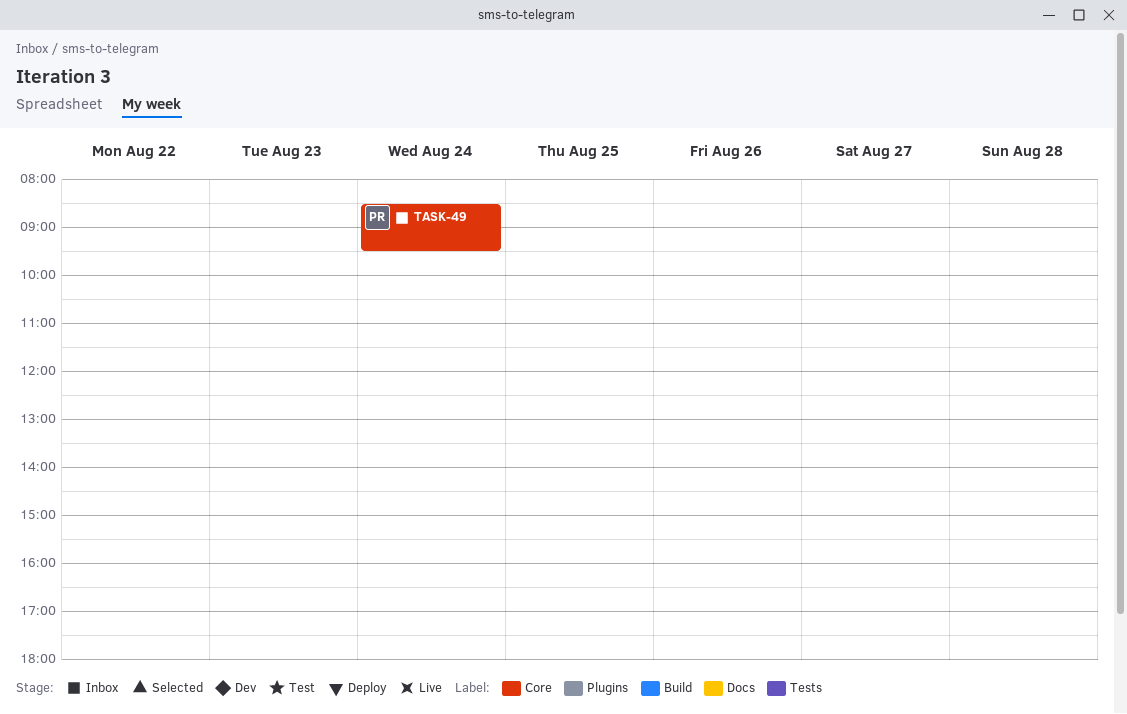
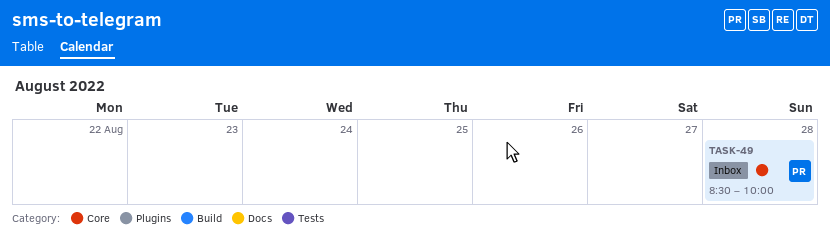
TASK-49, day: Aug 24 -> Aug 28
TASK-49, ends: 09:30 -> 10:00

